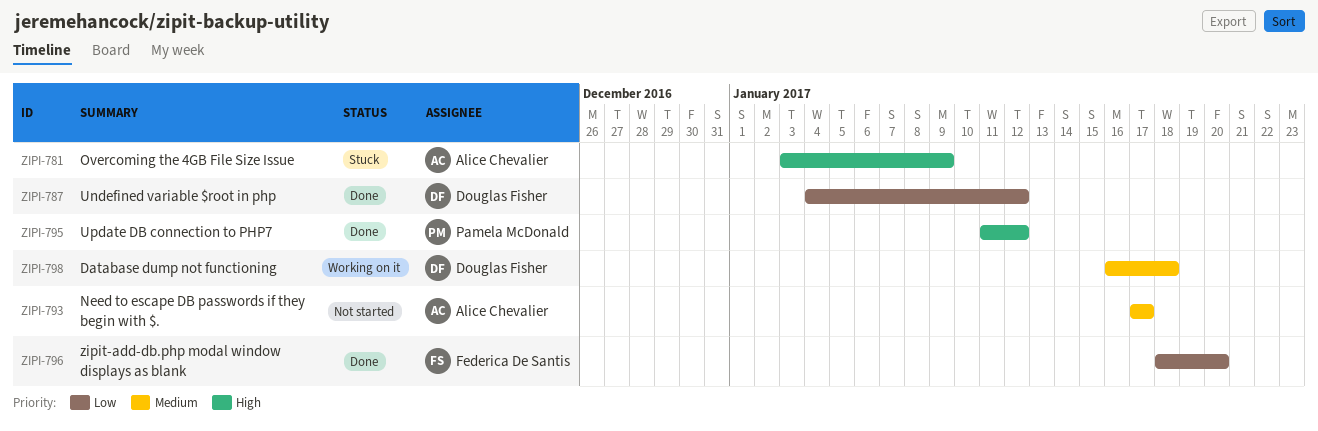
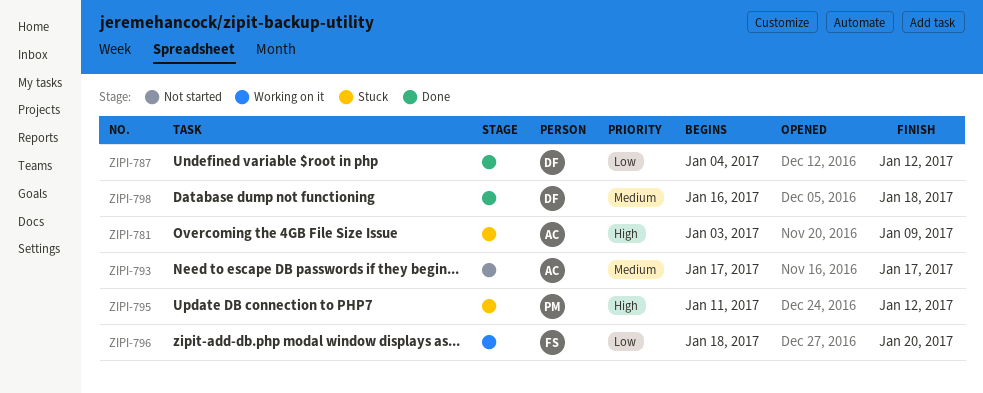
ZIPI-795, status: Done -> Stuck
ZIPI-796, status: Done -> Working on it
ZIPI-798, status: Working on it -> Done

